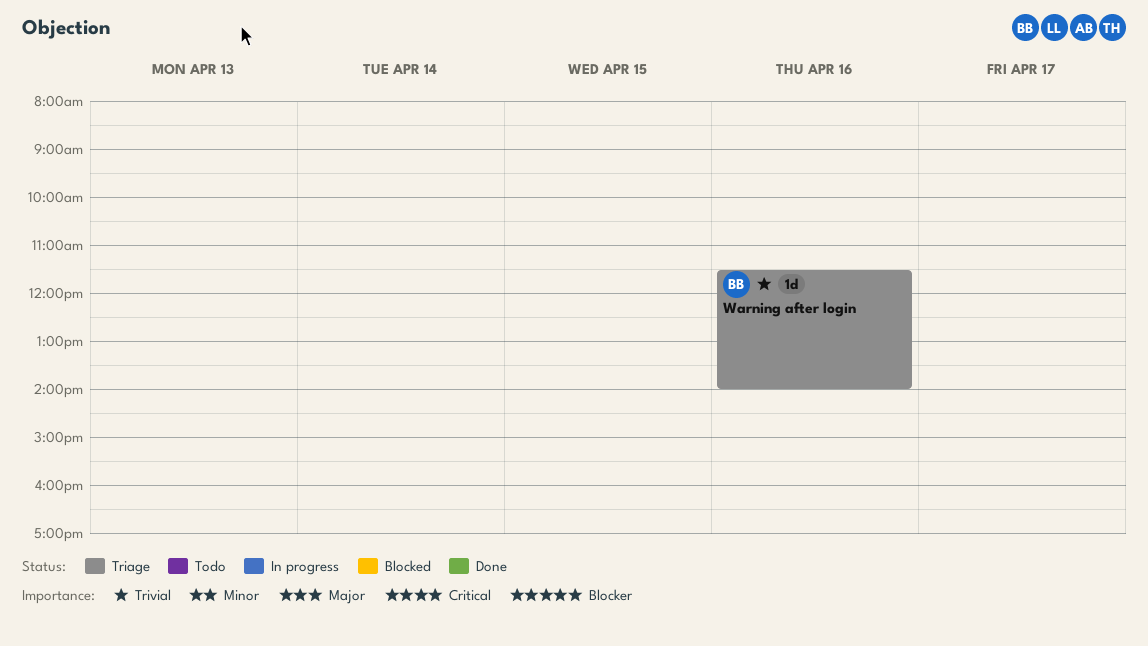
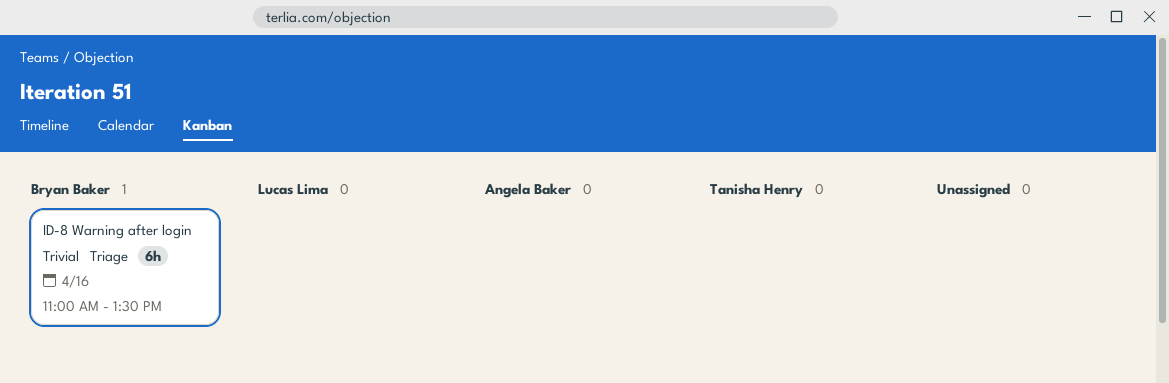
Warning after login, estimate: 1d -> 6h
Warning after login, begins: 11:30 -> 11:00
Warning after login, ends: 14:00 -> 13:30

